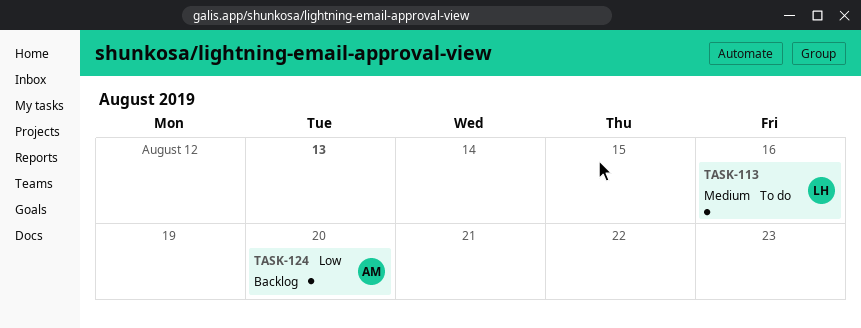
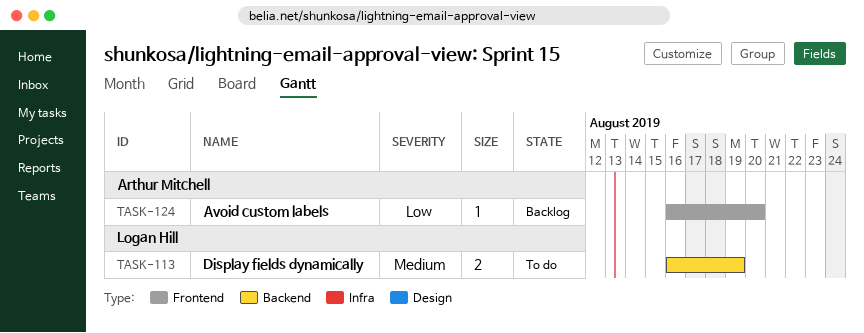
TASK-113, estimate: 1 -> 2
TASK-113, due: Aug 16 -> Aug 19

